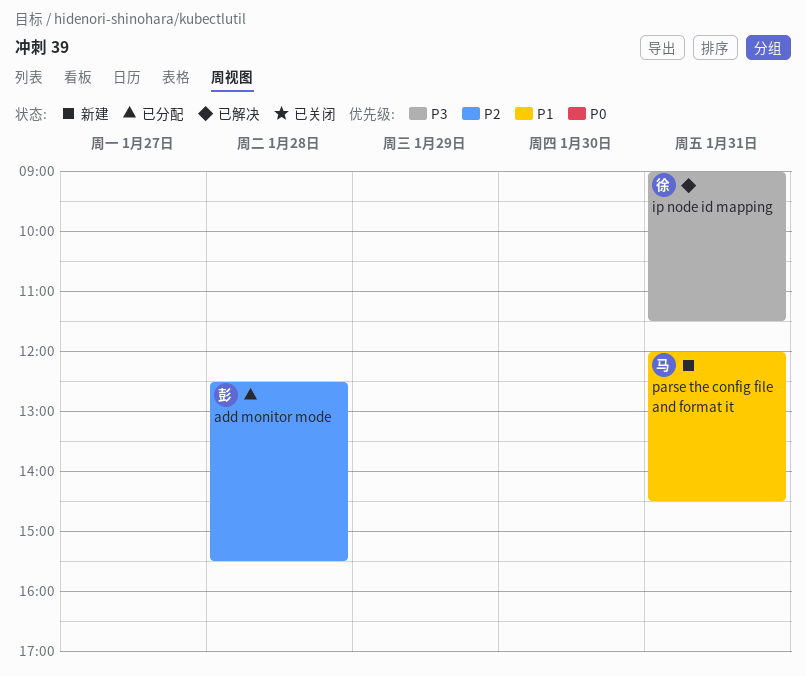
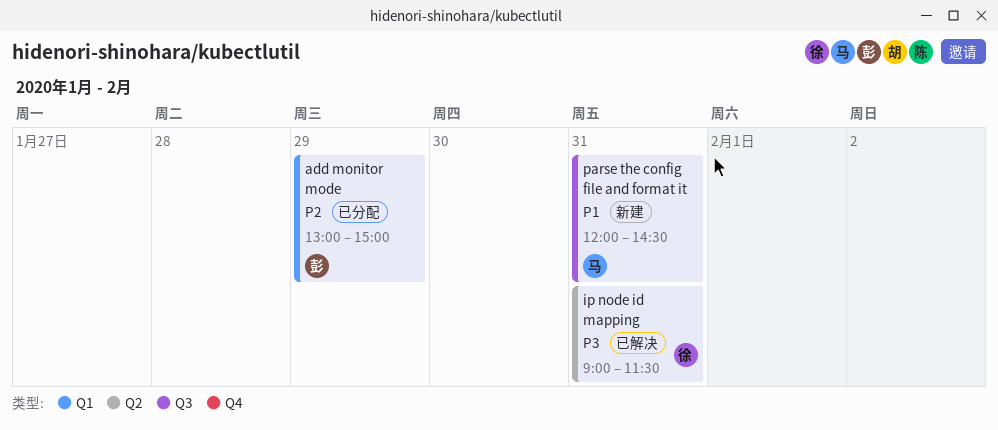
add monitor mode, day: Jan 28 -> Jan 29
add monitor mode, begins: 12:30 -> 13:00
add monitor mode, ends: 15:30 -> 15:00

